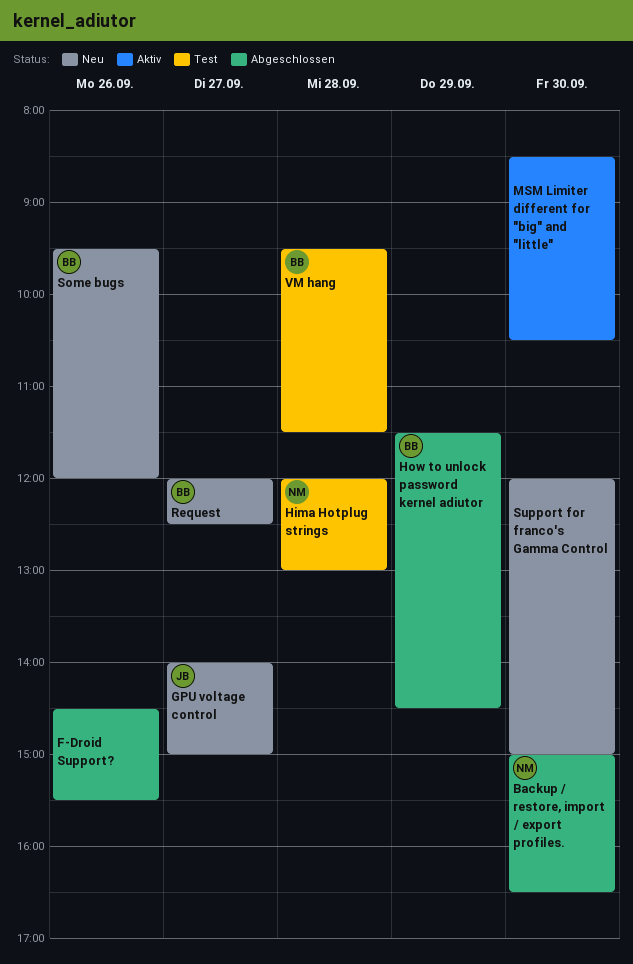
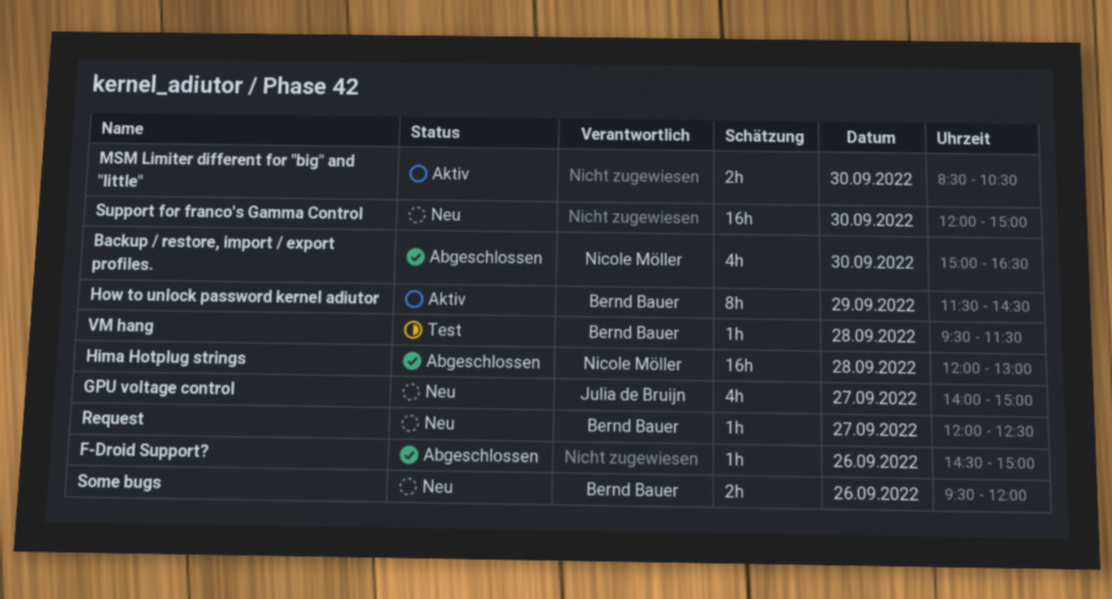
F-Droid Support?, ends: 15:30 -> 15:00
Hima Hotplug strings, status: Test -> Abgeschlossen
How to unlock password kernel adiutor, status: Abgeschlossen -> Aktiv

